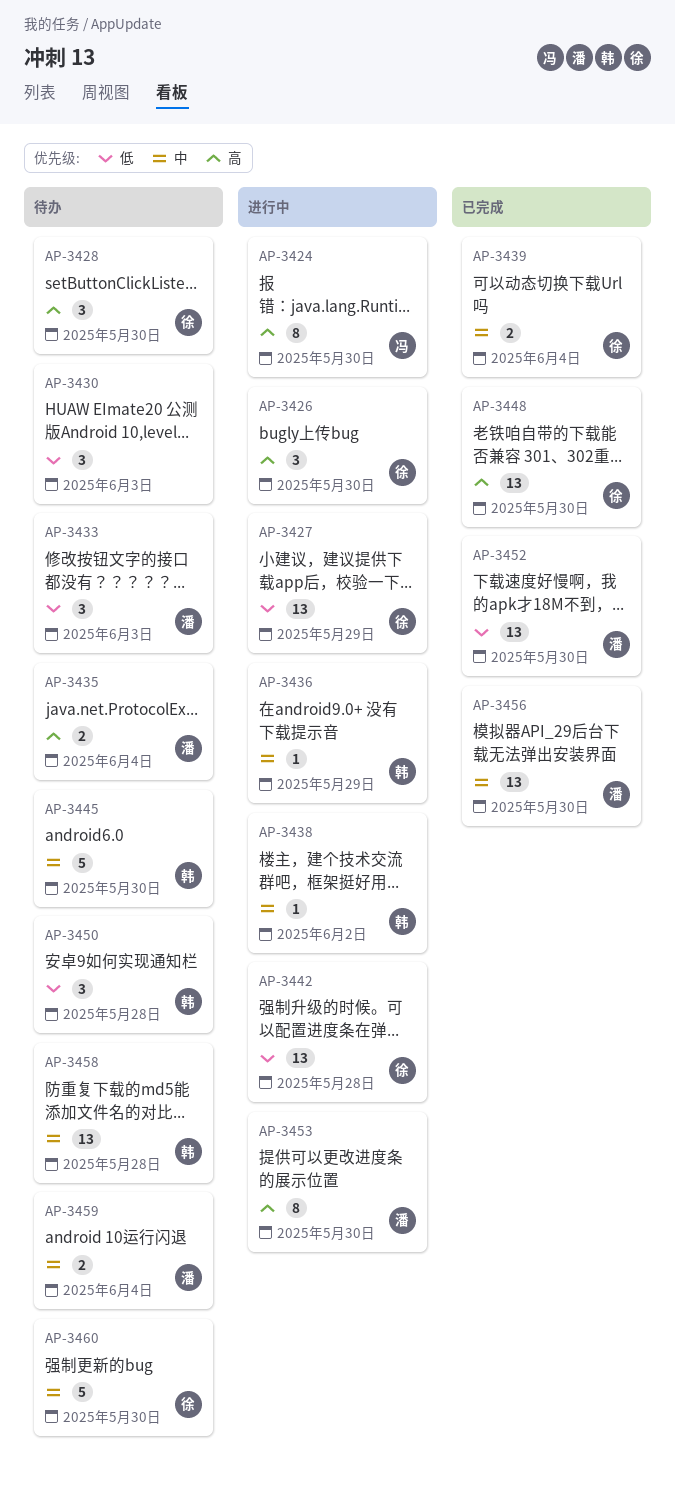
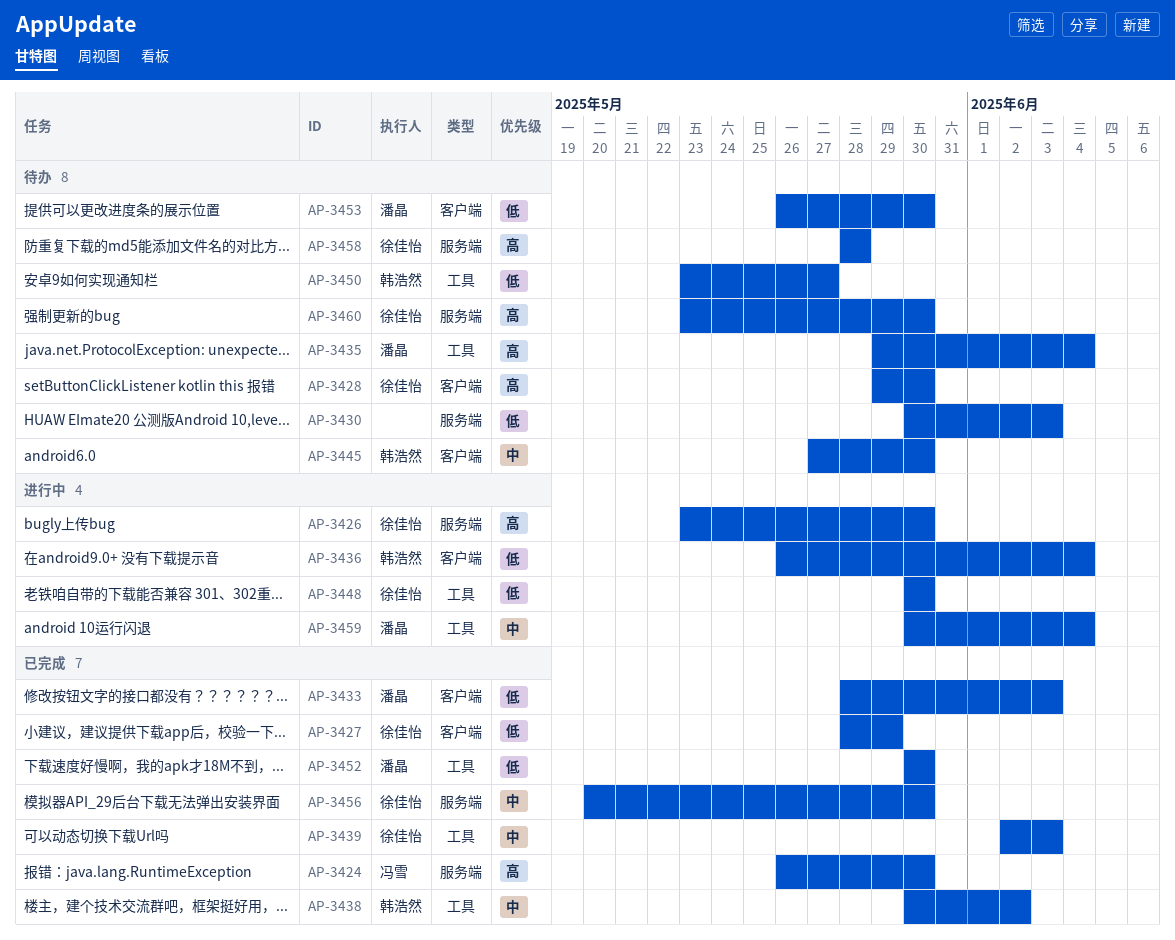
AP-3424, status: 进行中 -> 已完成
AP-3427, status: 进行中 -> 已完成
AP-3433, status: 待办 -> 已完成
AP-3436, priority: 中 -> 低
AP-3436, due: May 29 -> Jun 4
AP-3438, status: 进行中 -> 已完成
AP-3439, due: Jun 4 -> Jun 3
AP-3442: present -> none
AP-3448, status: 已完成 -> 进行中
AP-3448, priority: 高 -> 低
AP-3450, due: May 28 -> May 27
AP-3453, status: 进行中 -> 待办
AP-3453, priority: 高 -> 低
AP-3456, owner: 潘晶 -> 徐佳怡
AP-3458, owner: 韩浩然 -> 徐佳怡
AP-3458, priority: 中 -> 高
AP-3459, status: 待办 -> 进行中
AP-3460, priority: 中 -> 高

